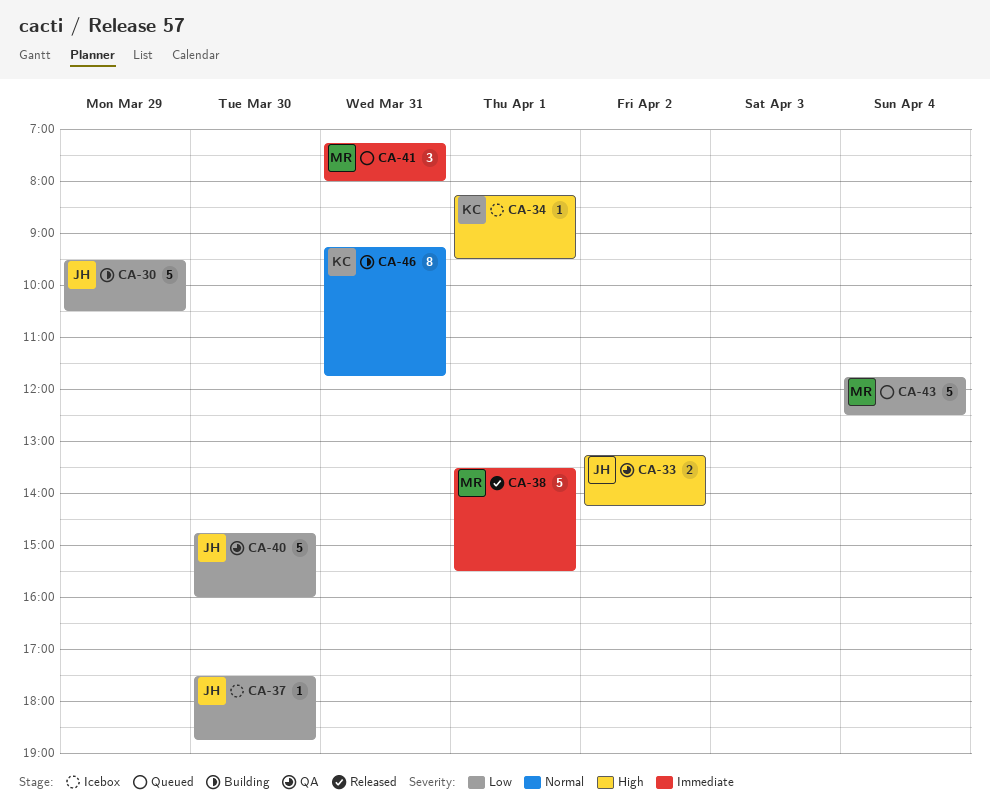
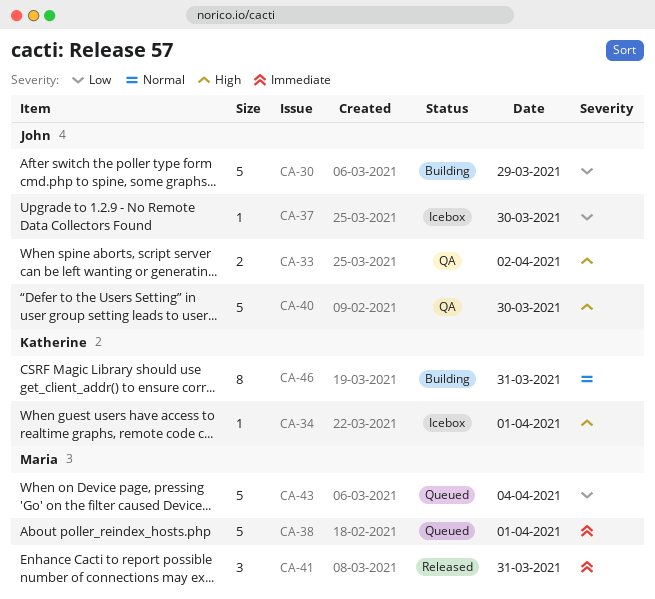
CA-38, status: Released -> Queued
CA-40, priority: Low -> High
CA-41, status: Queued -> Released

